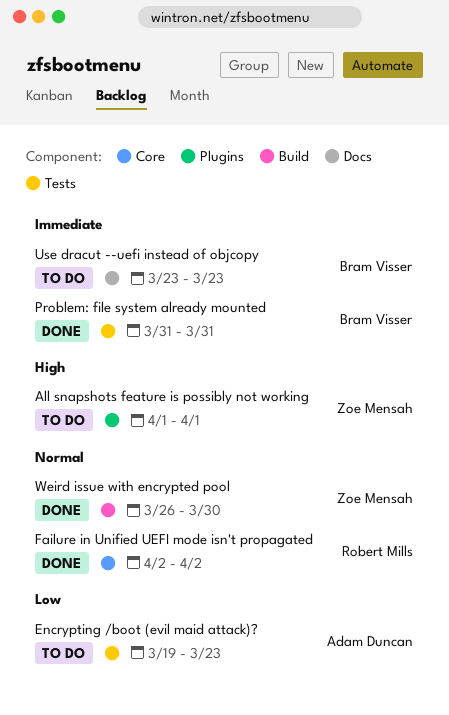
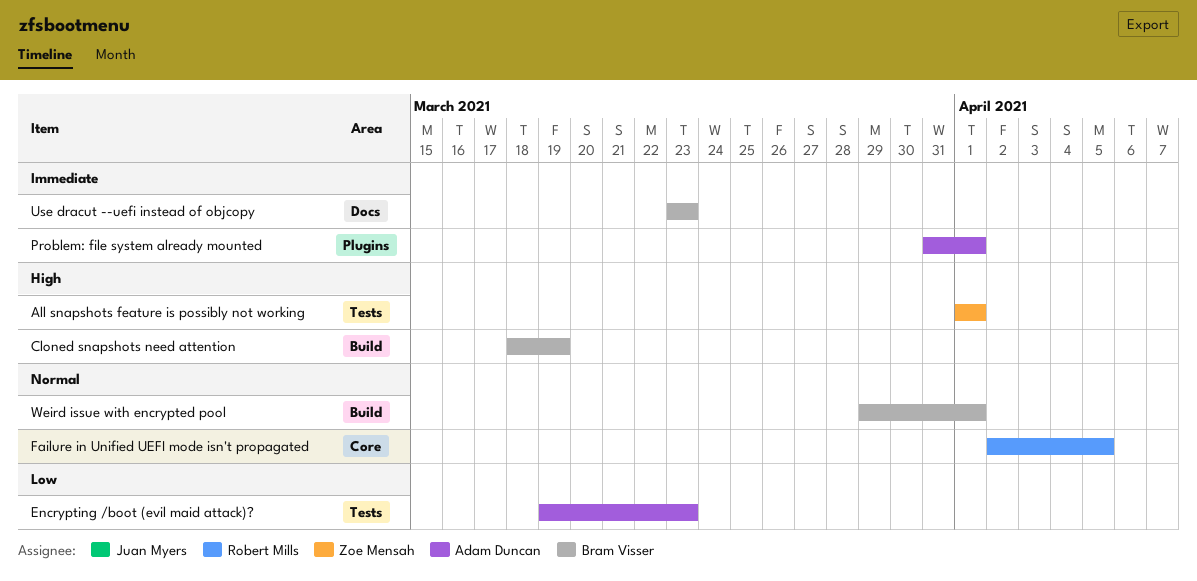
All snapshots feature is possibly not working, label: Plugins -> Tests
Cloned snapshots need attention: none -> present
Failure in Unified UEFI mode isn't propagated, due: Apr 2 -> Apr 5
Problem: file system already mounted, owner: Bram Visser -> Adam Duncan
Problem: file system already mounted, label: Tests -> Plugins
Problem: file system already mounted, due: Mar 31 -> Apr 1
Weird issue with encrypted pool, owner: Zoe Mensah -> Bram Visser
Weird issue with encrypted pool, start: Mar 26 -> Mar 29
Weird issue with encrypted pool, due: Mar 30 -> Apr 1

